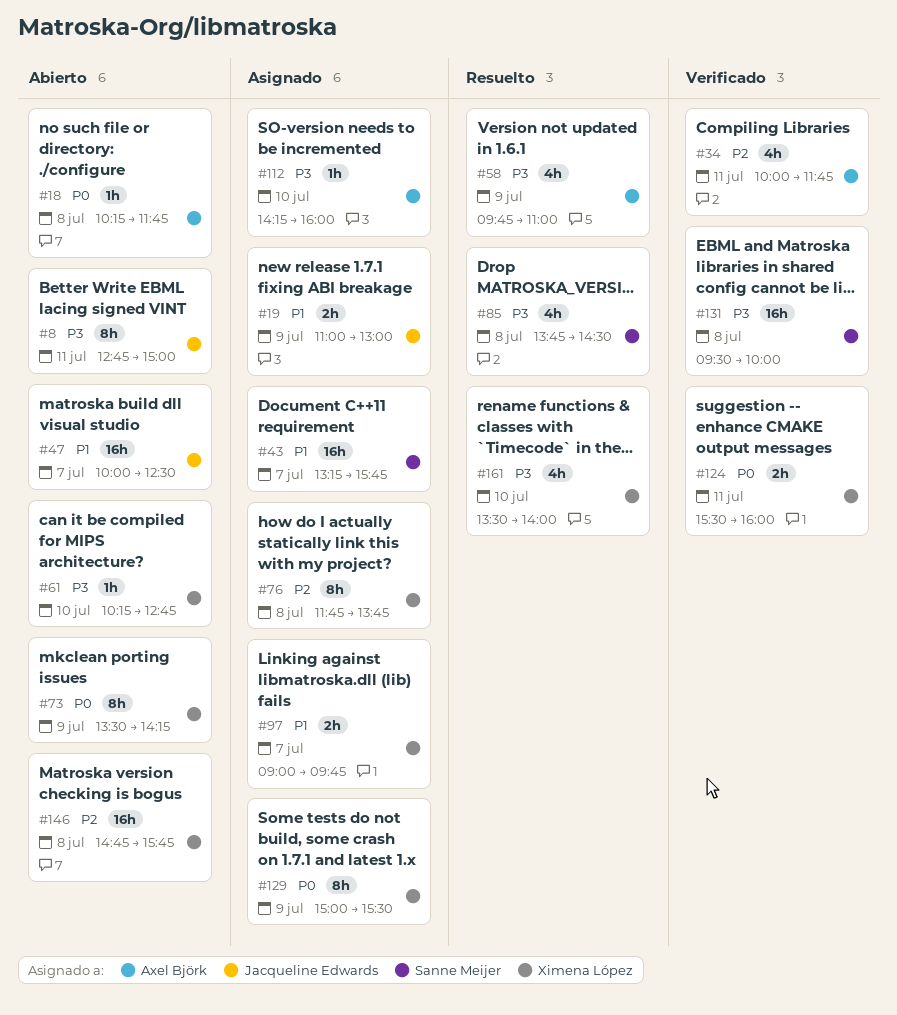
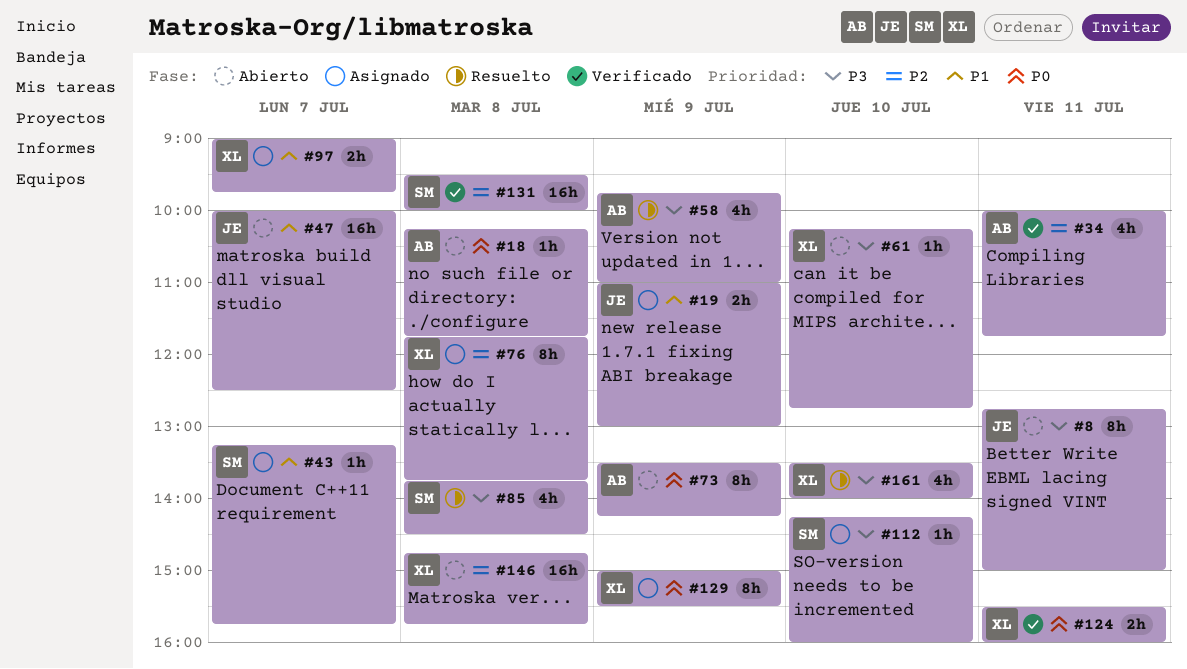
#43, estimate: 16h -> 1h
#73, owner: Ximena López -> Axel Björk
#112, owner: Axel Björk -> Sanne Meijer
#131, priority: P3 -> P2

